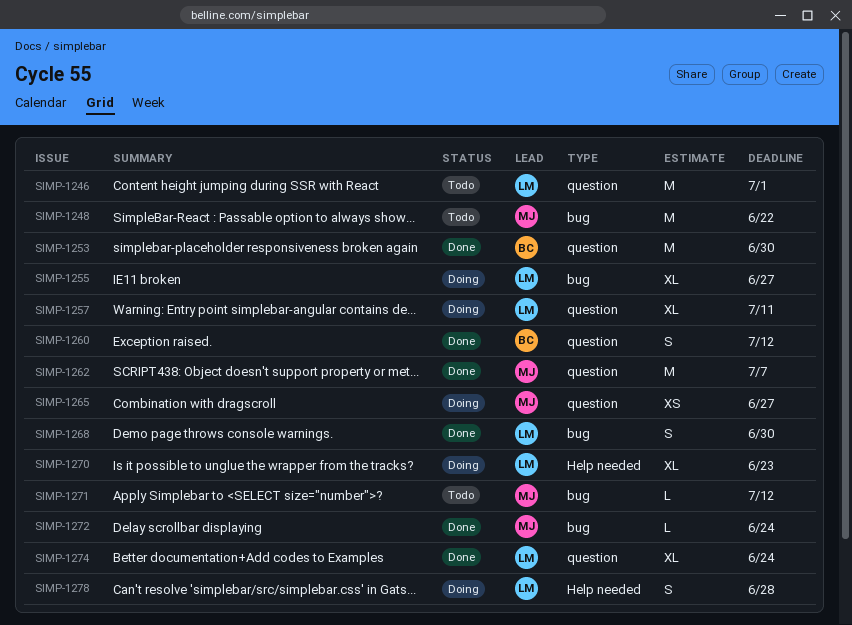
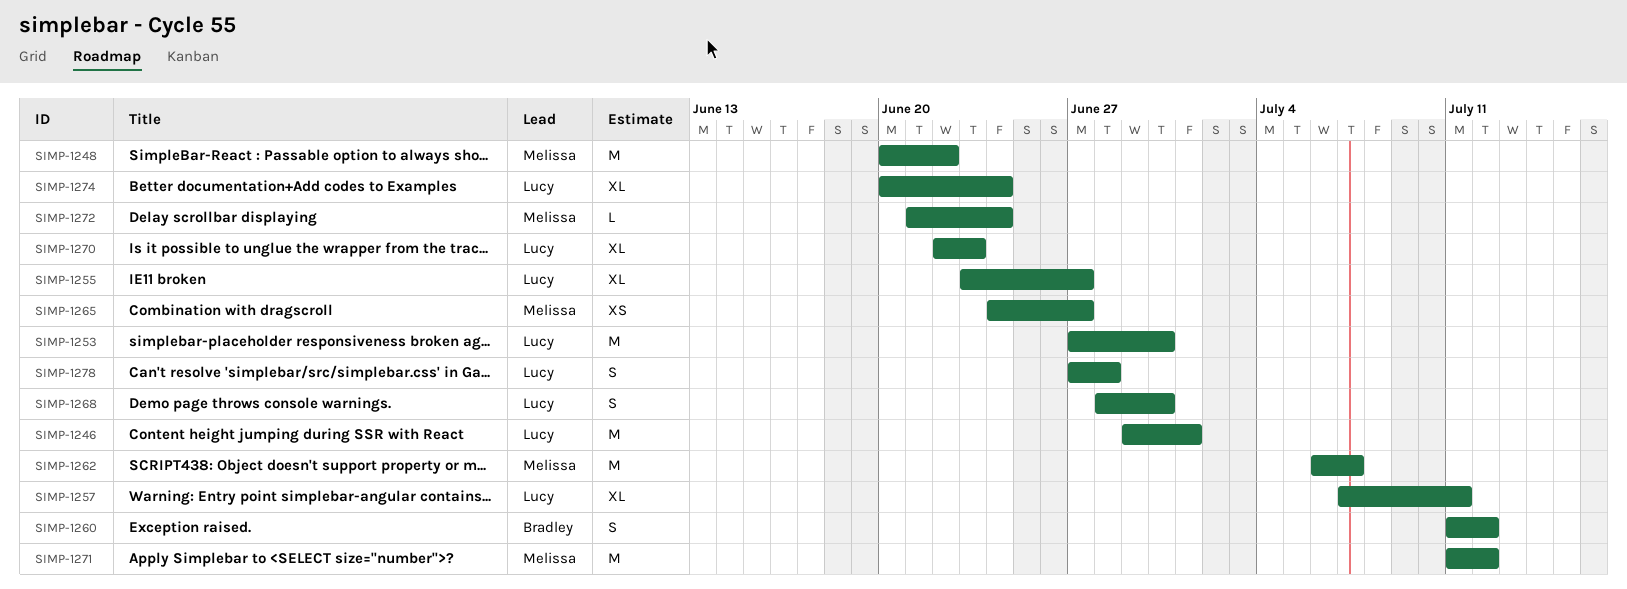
SIMP-1253, owner: Bradley -> Lucy
SIMP-1271, estimate: L -> M

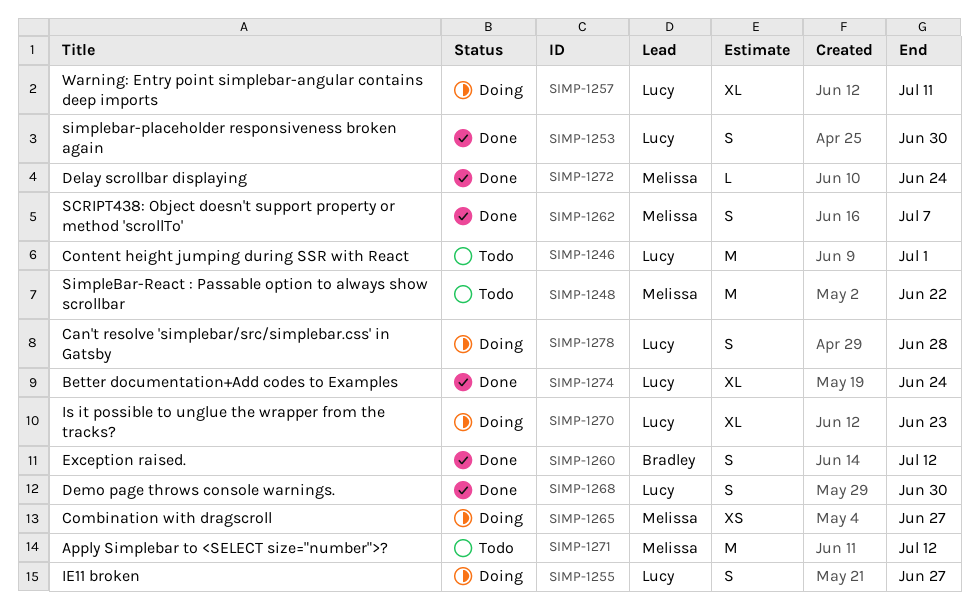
SIMP-1253, estimate: M -> S
SIMP-1255, estimate: XL -> S
SIMP-1262, estimate: M -> S

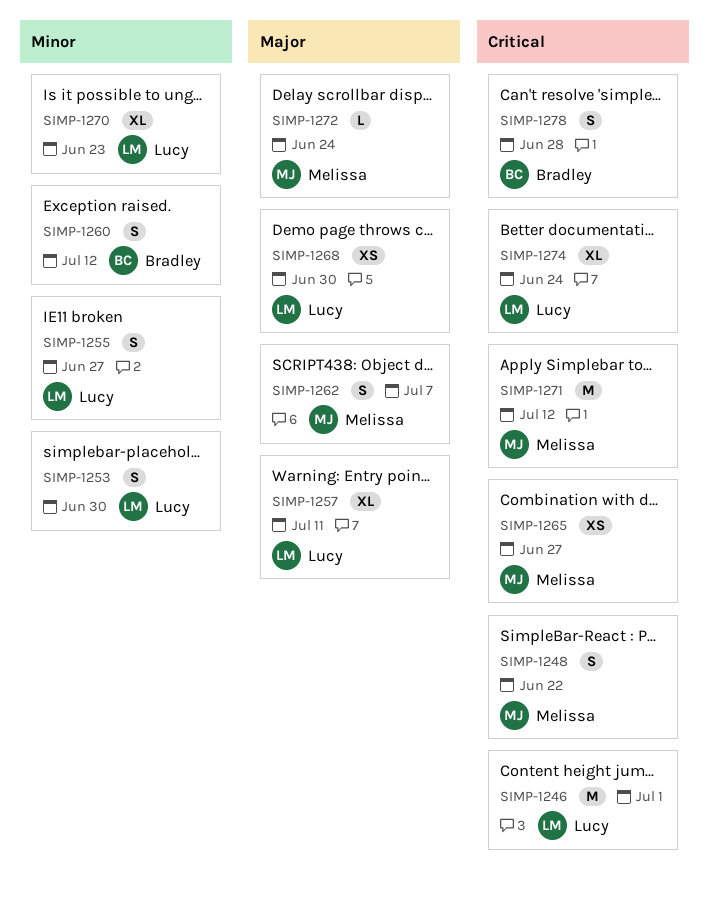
SIMP-1248, estimate: M -> S
SIMP-1268, estimate: S -> XS
SIMP-1278, owner: Lucy -> Bradley

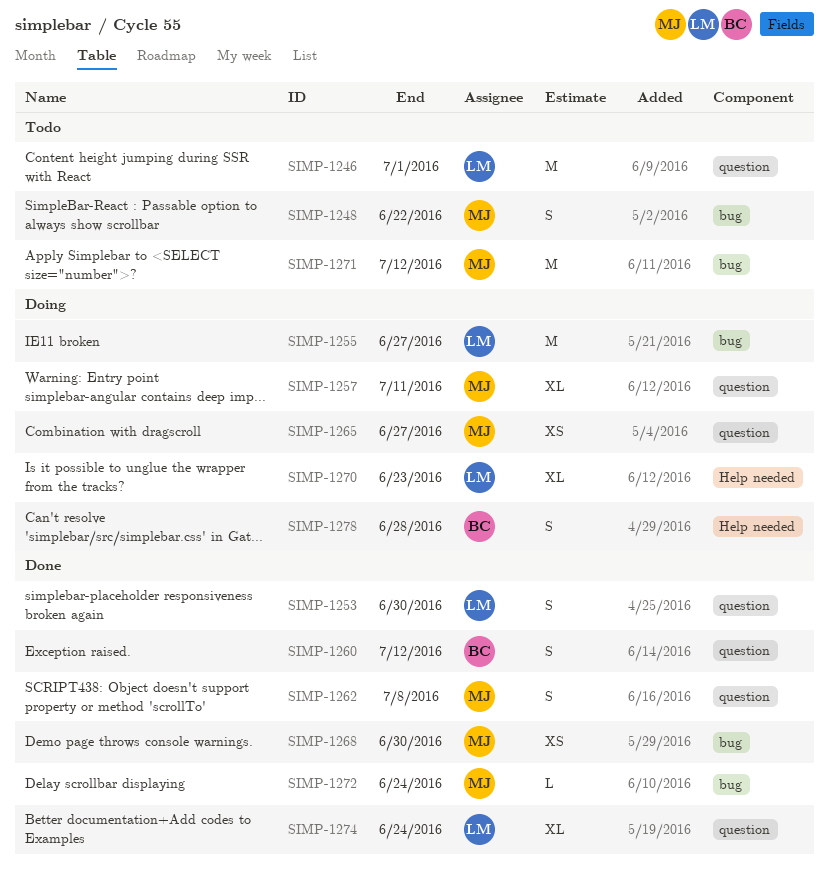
SIMP-1255, estimate: S -> M
SIMP-1257, owner: Lucy -> Melissa
SIMP-1262, due: Jul 7 -> Jul 8
SIMP-1268, owner: Lucy -> Melissa

